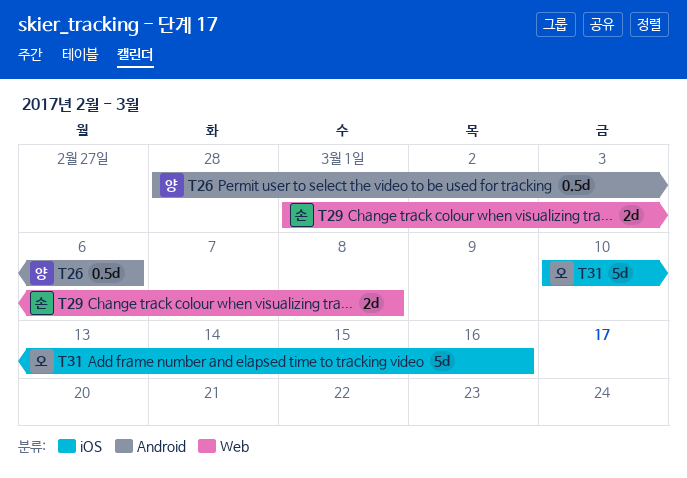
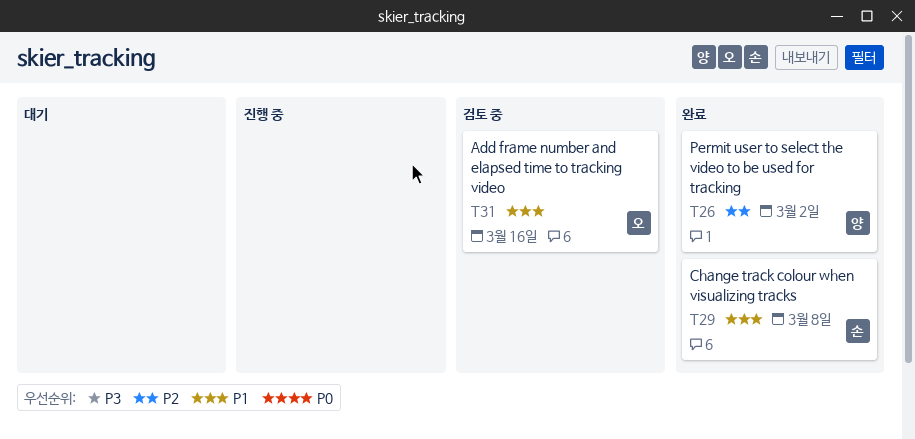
T26, due: Mar 6 -> Mar 2

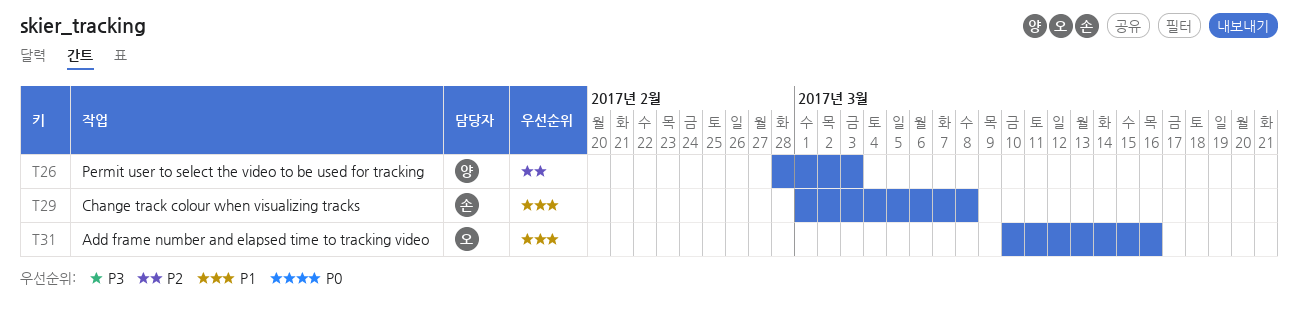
T26, due: Mar 2 -> Mar 3

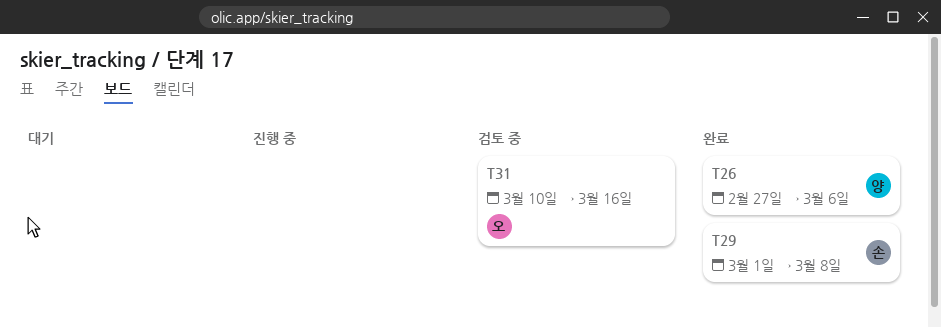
T26, start: Feb 28 -> Feb 27
T26, due: Mar 3 -> Mar 6

